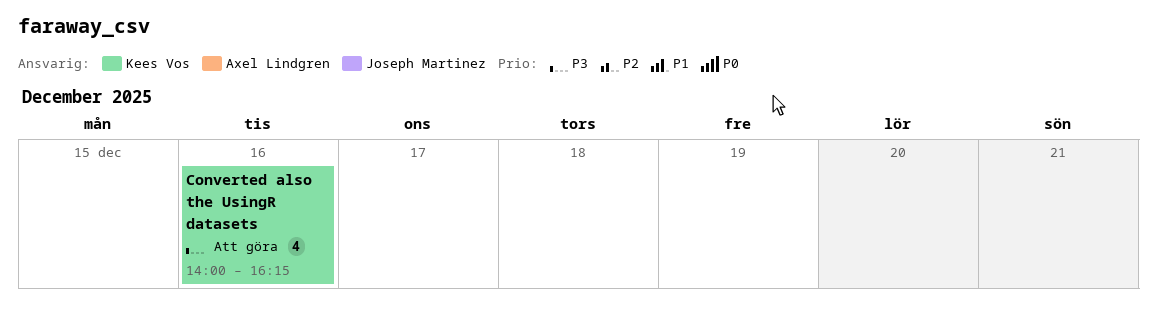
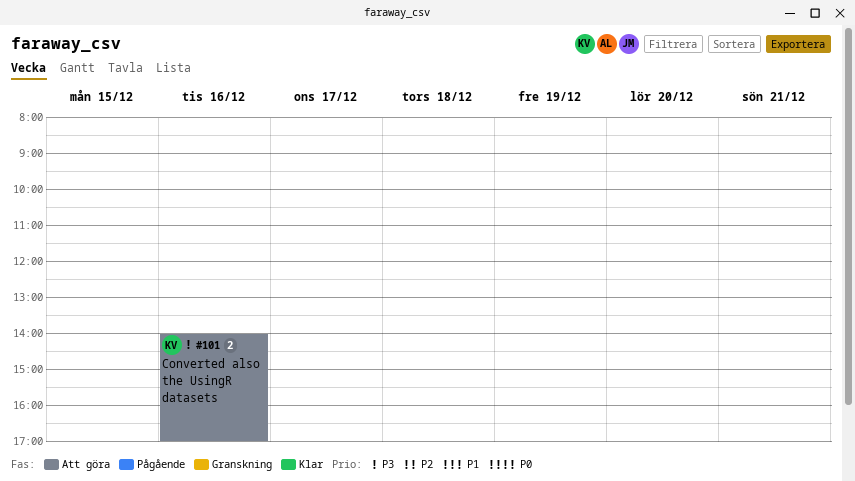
Converted also the UsingR datasets, estimate: 4 -> 2
Converted also the UsingR datasets, ends: 16:15 -> 17:00

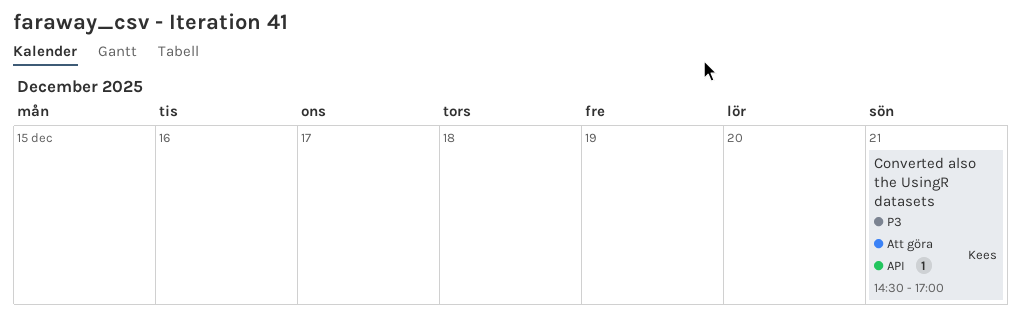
Converted also the UsingR datasets, estimate: 2 -> 1
Converted also the UsingR datasets, day: Dec 16 -> Dec 21
Converted also the UsingR datasets, begins: 14:00 -> 14:30

